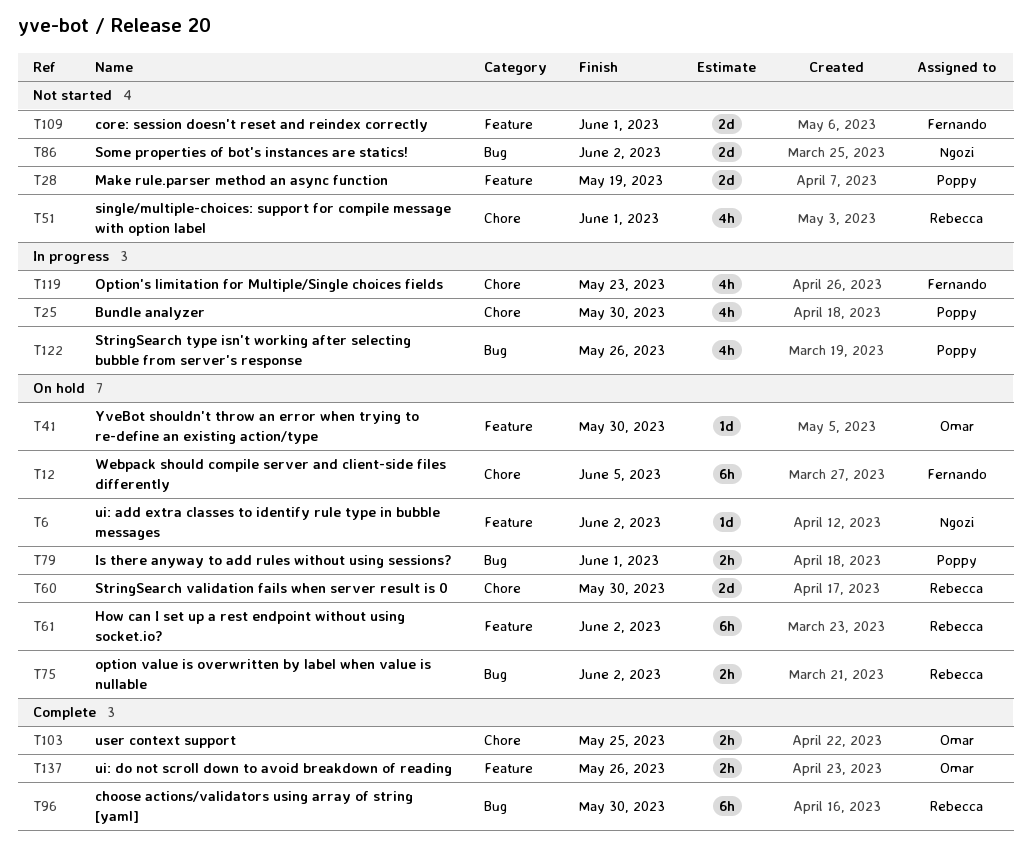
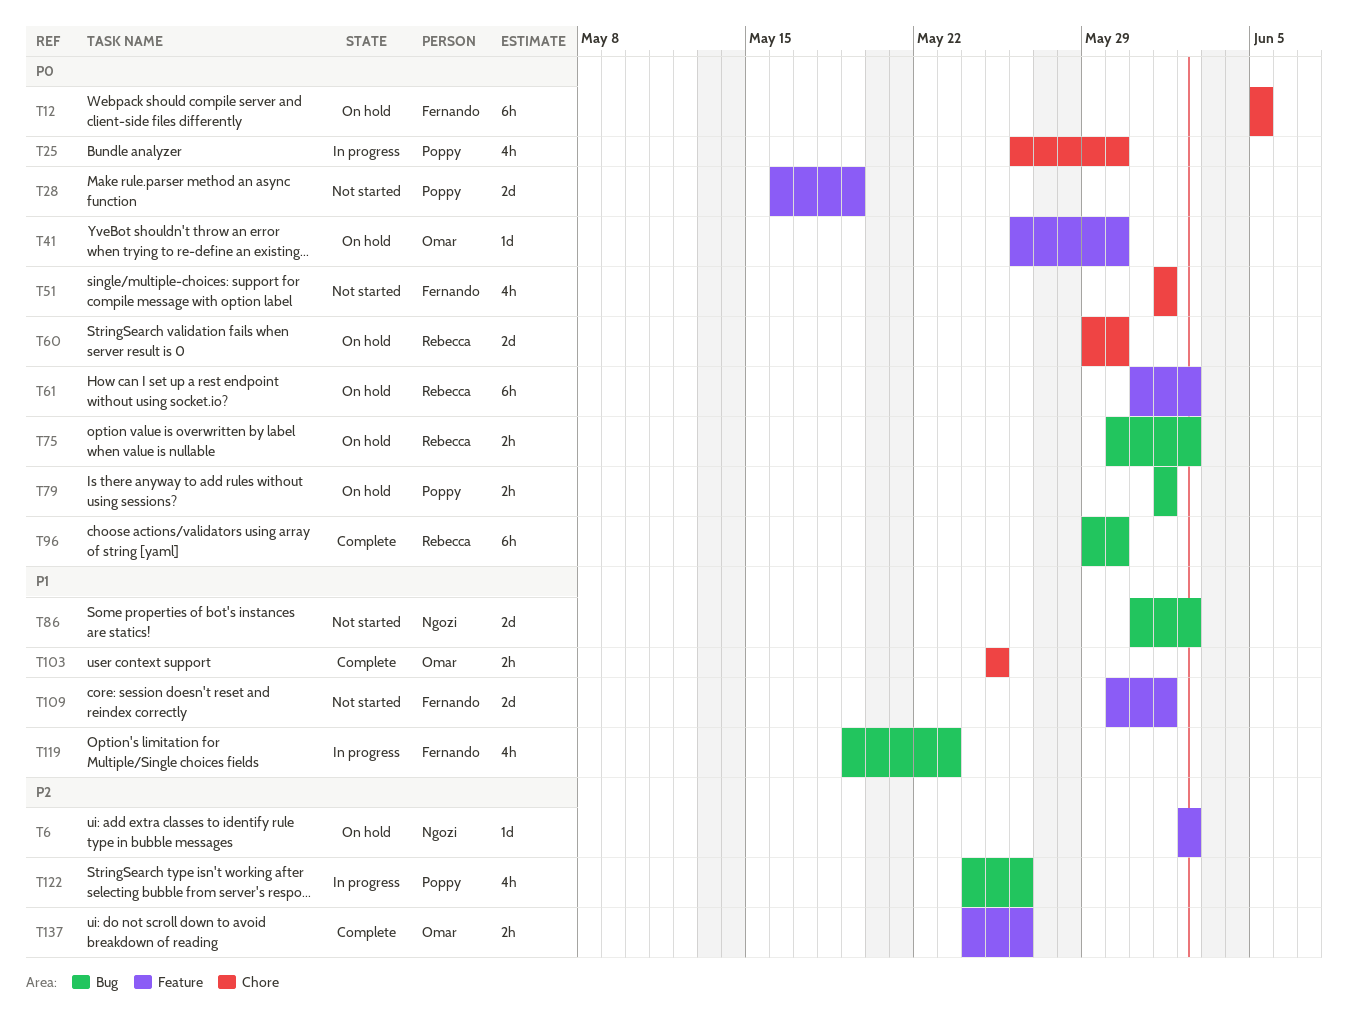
T51, owner: Rebecca -> Fernando
T119, label: Chore -> Bug

